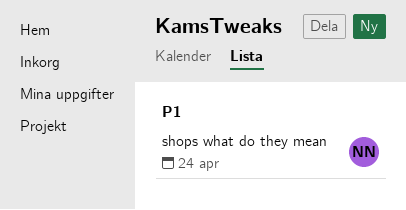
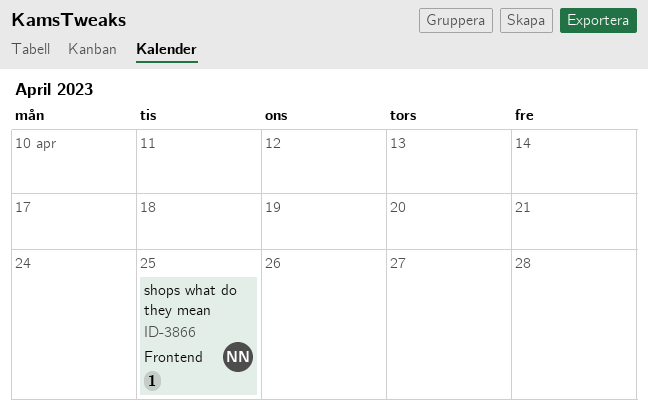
shops what do they mean, due: Apr 24 -> Apr 25

